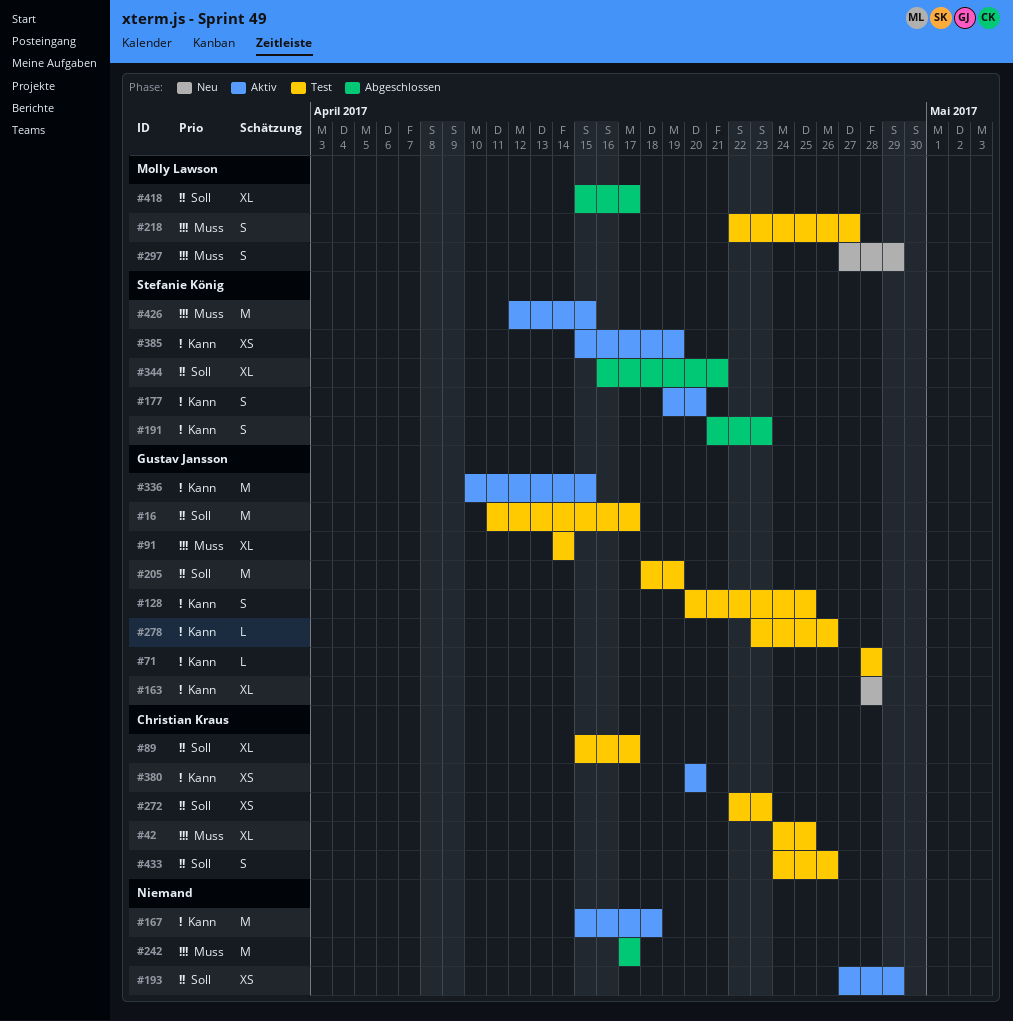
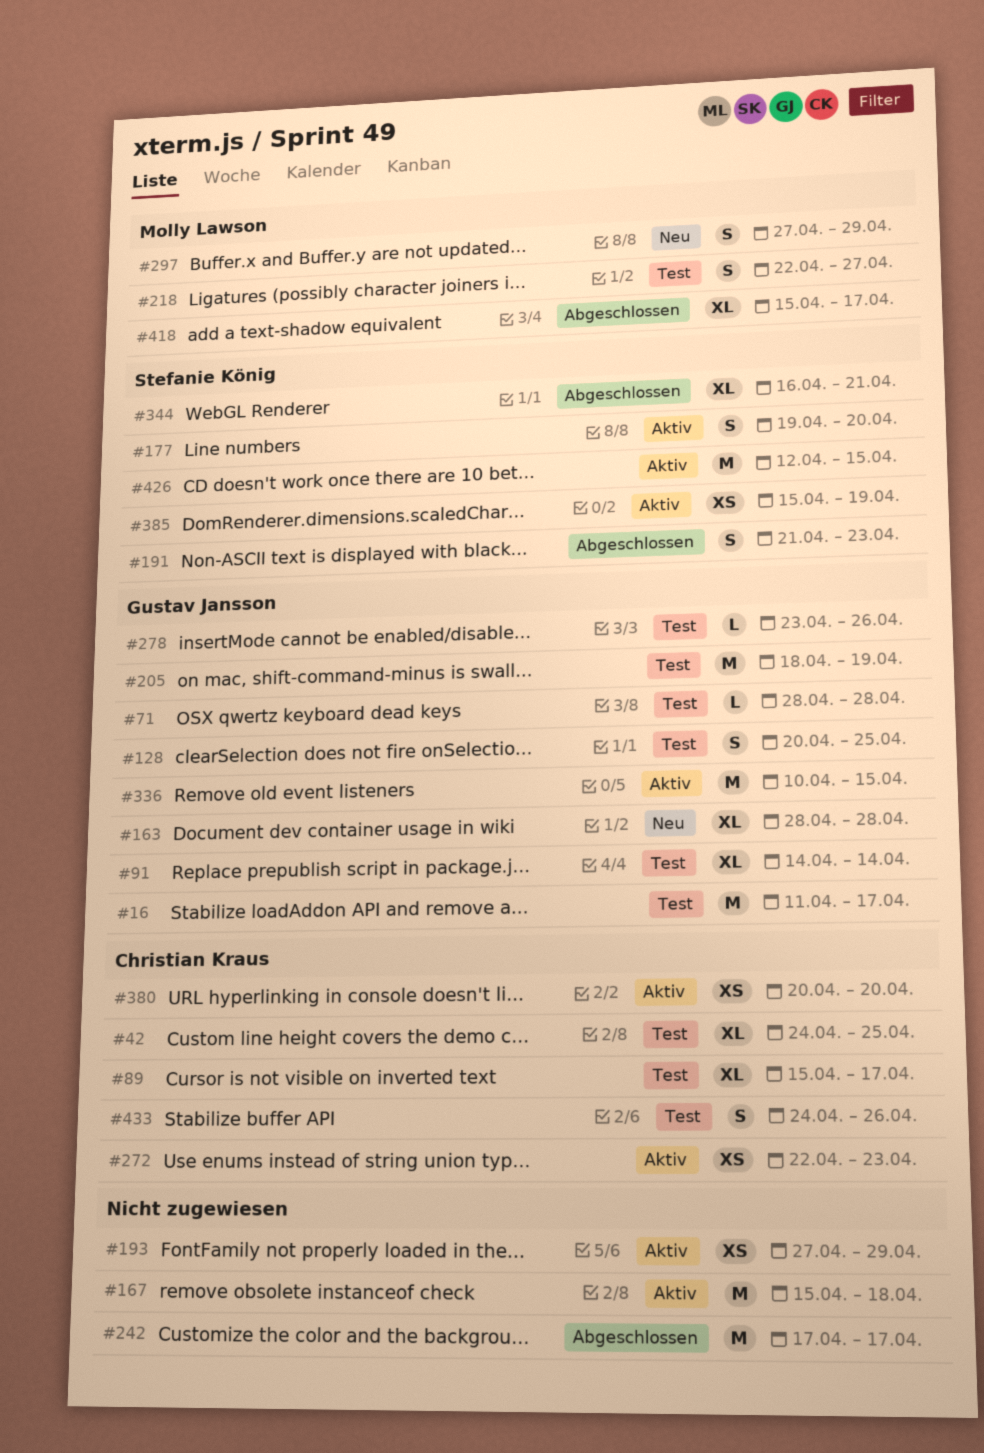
#272, status: Test -> Aktiv

